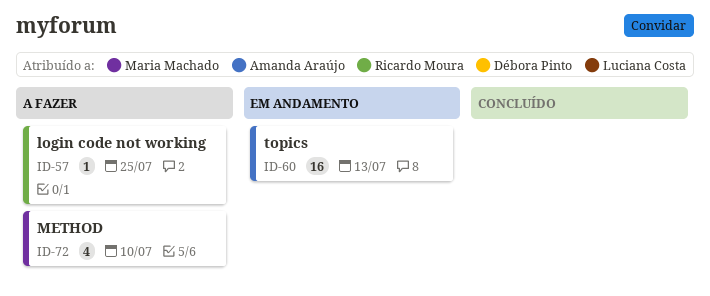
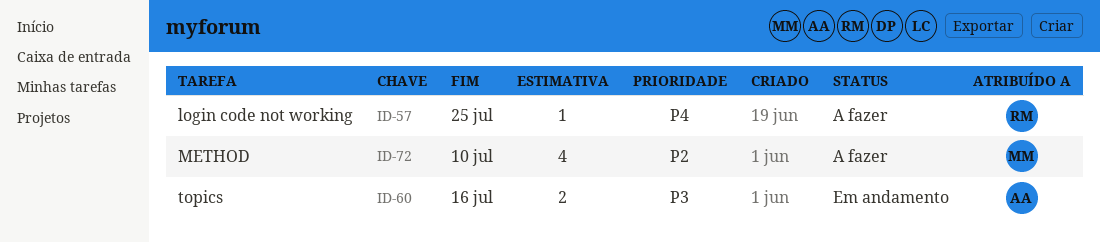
ID-60, estimate: 16 -> 2
ID-60, due: Jul 13 -> Jul 16

